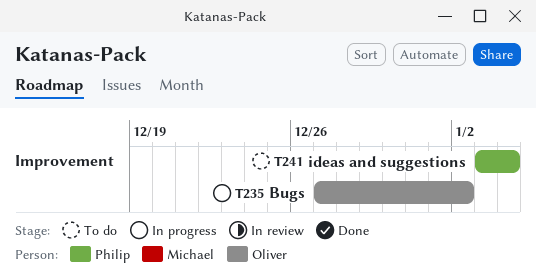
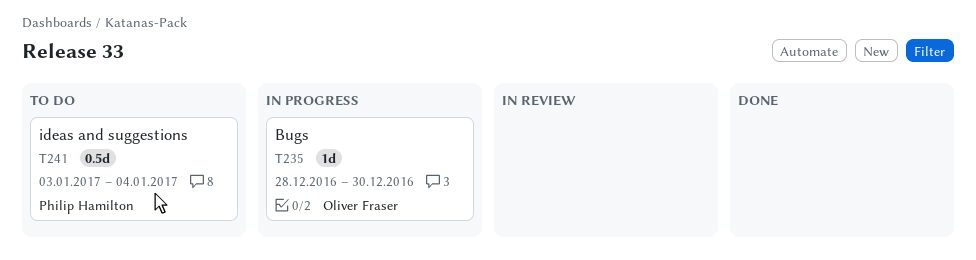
T235, start: Dec 27 -> Dec 28
T235, due: Jan 2 -> Dec 30

